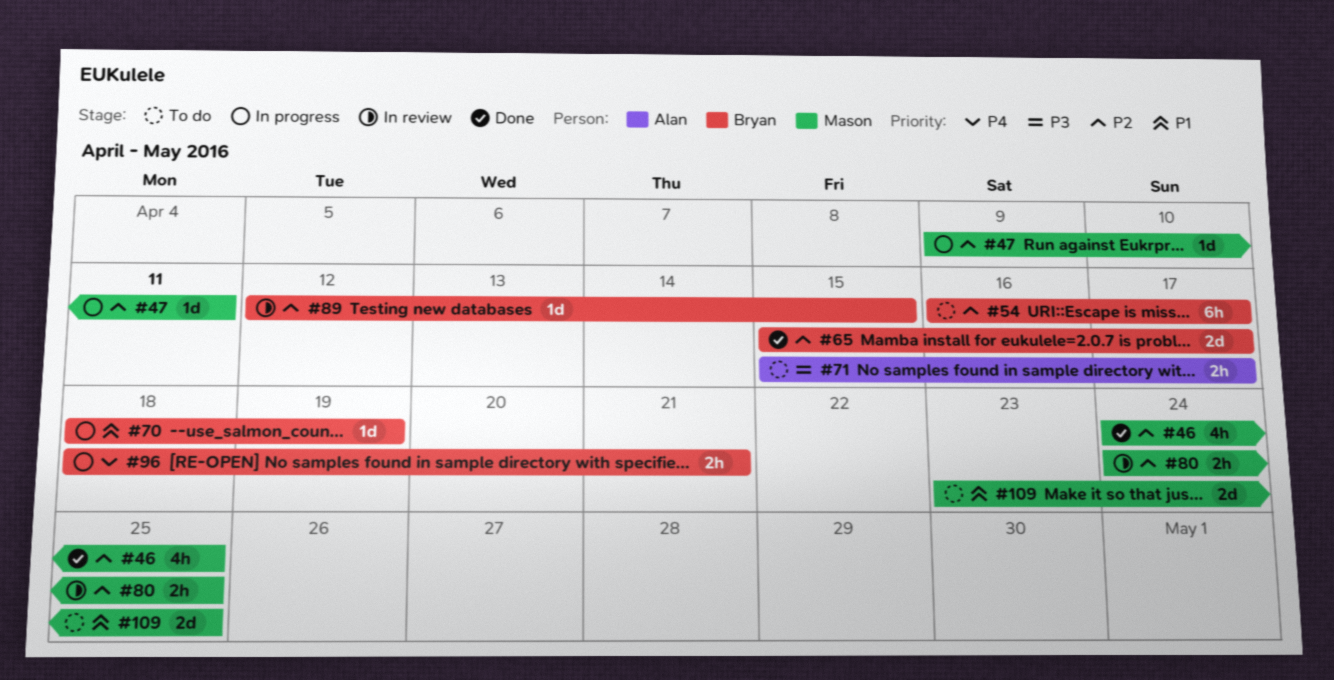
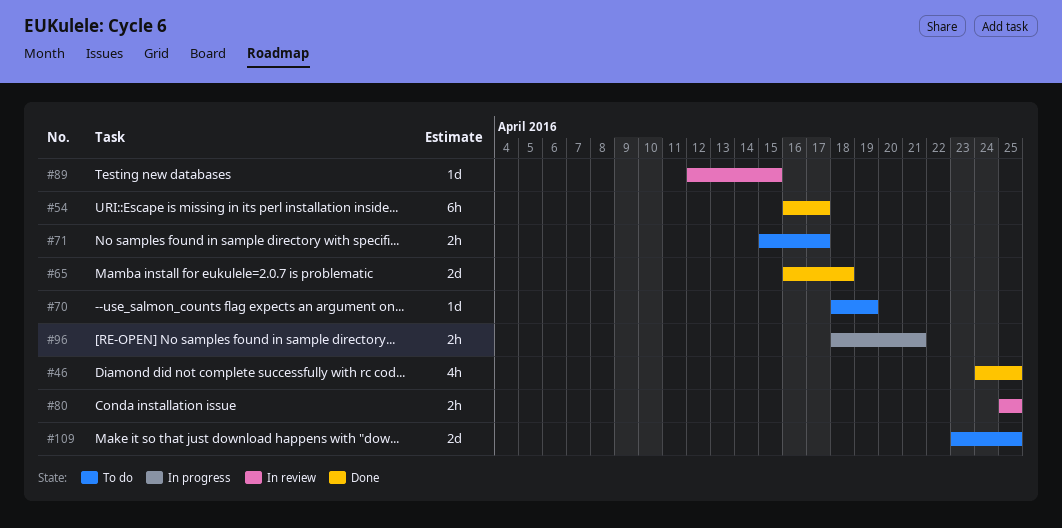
#47: present -> none
#54, status: To do -> Done
#65, start: Apr 15 -> Apr 16
#65, due: Apr 17 -> Apr 18
#70, status: In progress -> To do
#80, start: Apr 24 -> Apr 25

